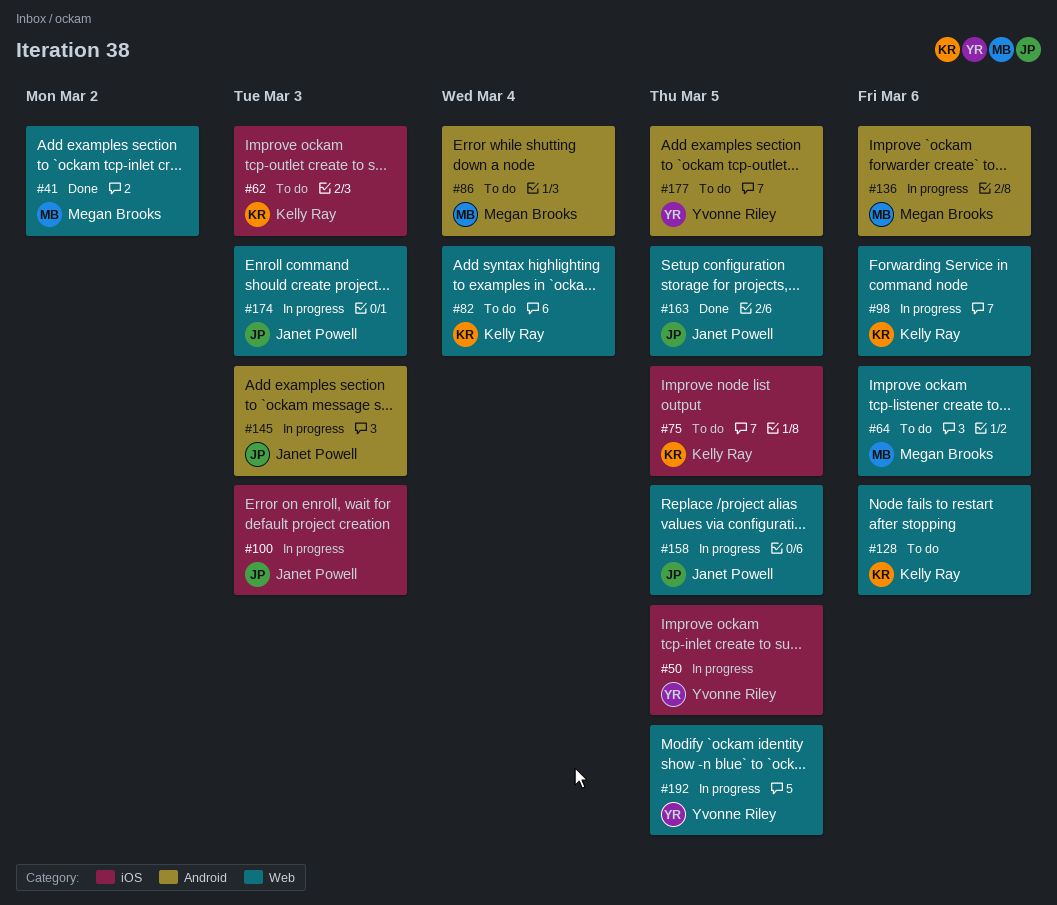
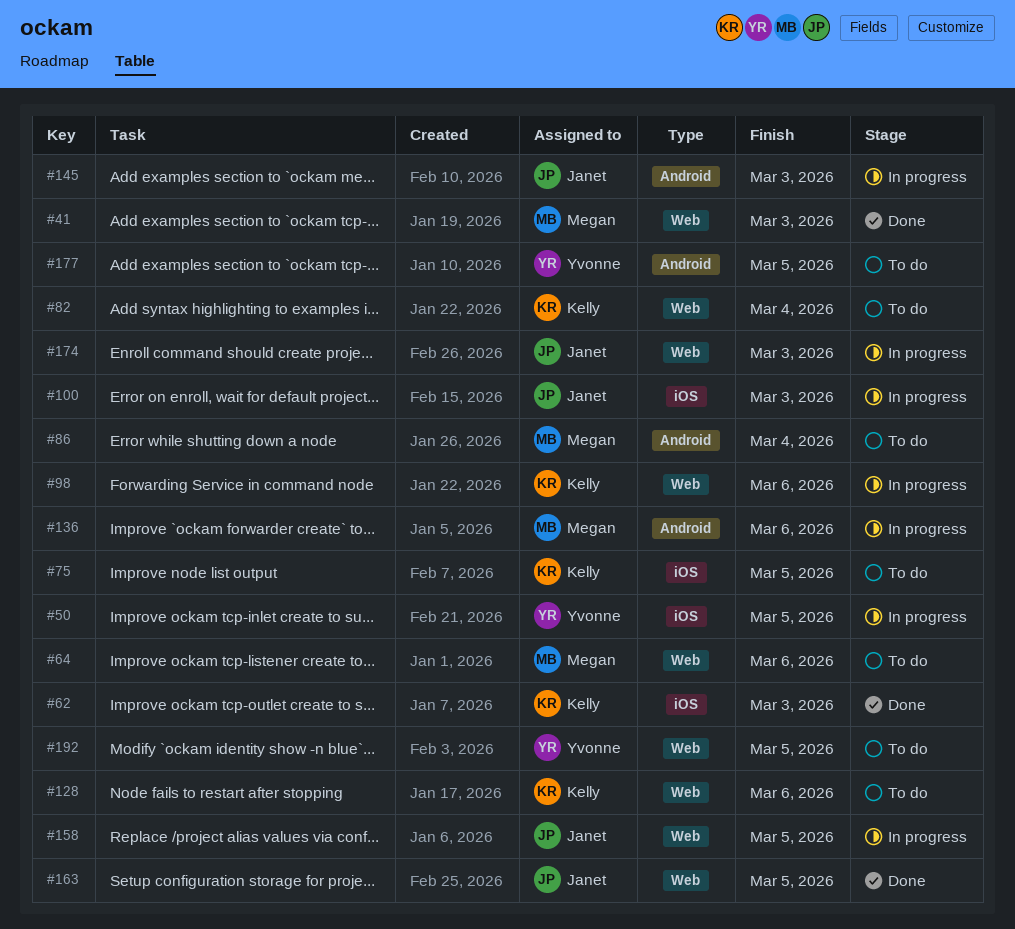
#41, due: Mar 2 -> Mar 3
#62, status: To do -> Done
#192, status: In progress -> To do

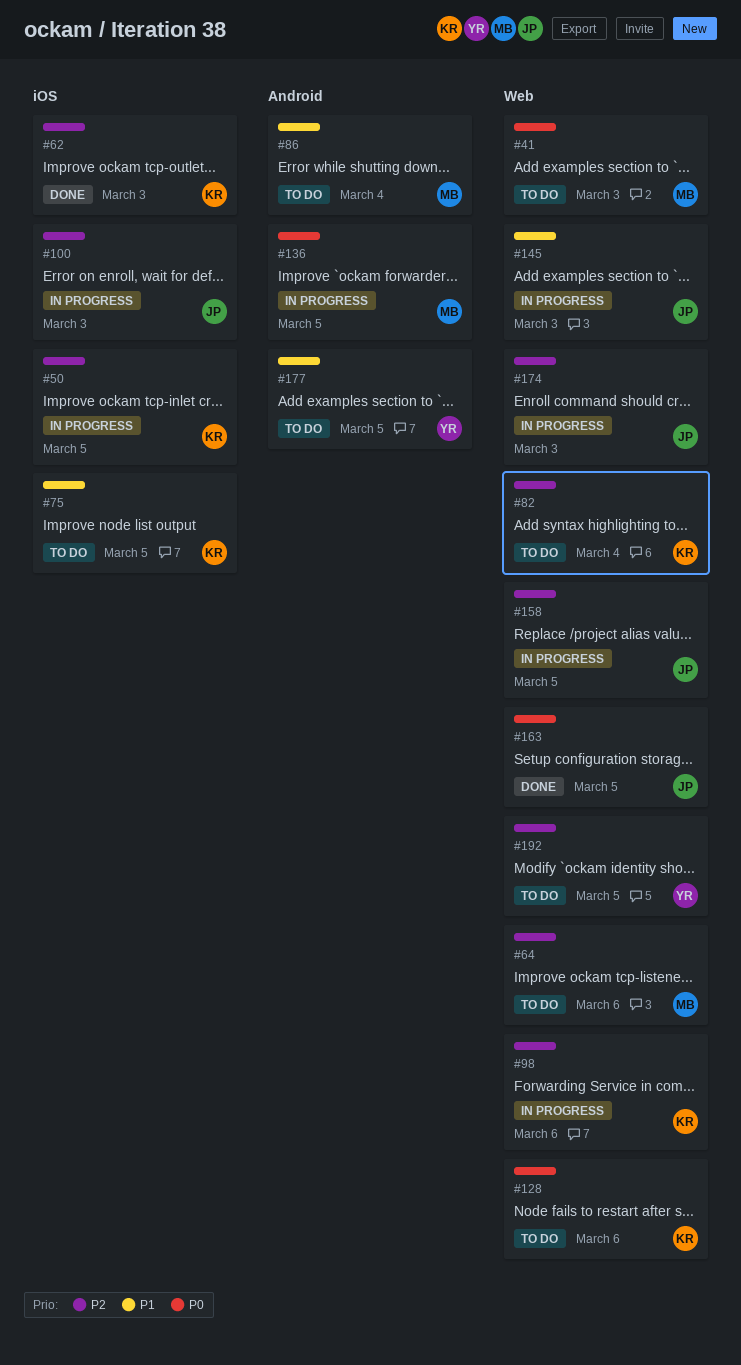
#41, status: Done -> To do
#50, owner: Yvonne -> Kelly
#136, due: Mar 6 -> Mar 5
#145, label: Android -> Web

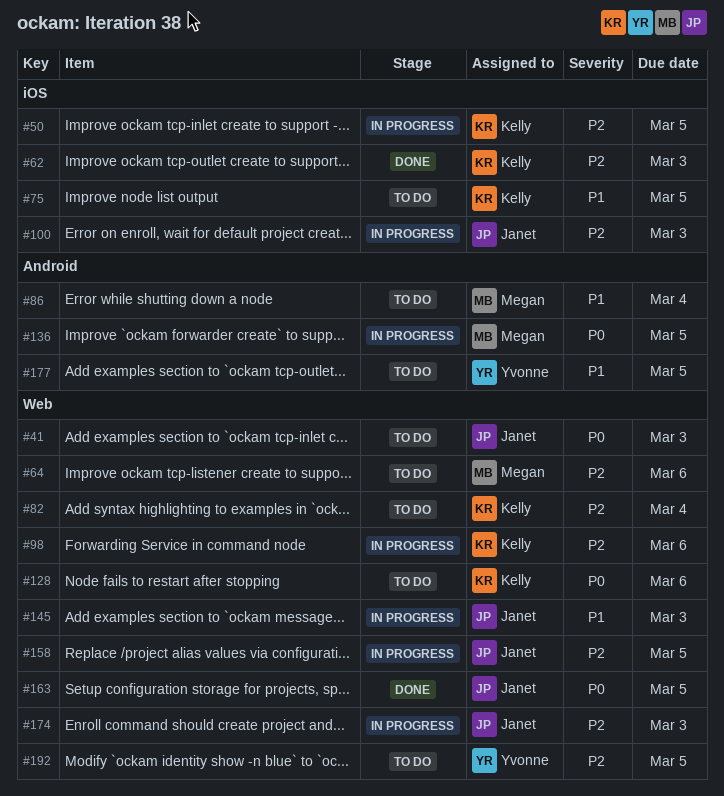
#41, owner: Megan -> Janet

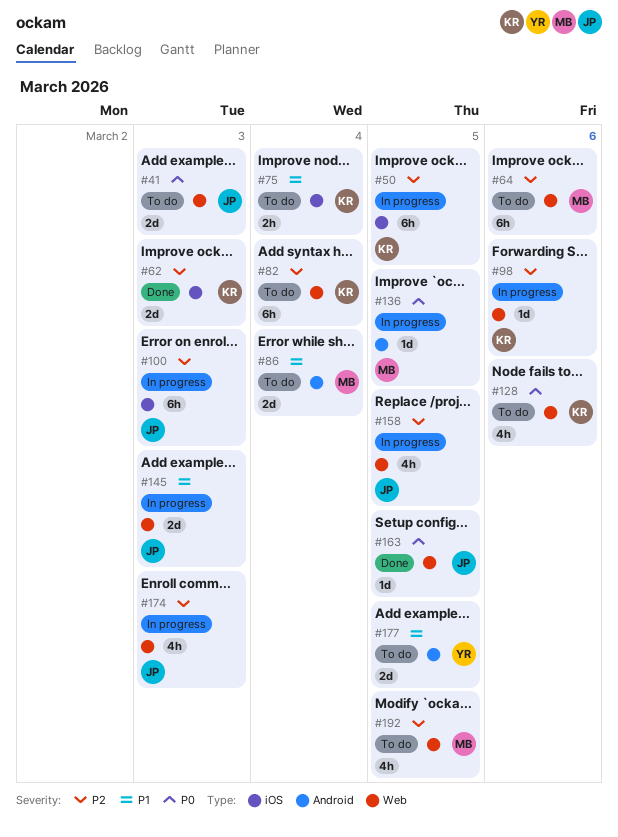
#75, due: Mar 5 -> Mar 4
#192, owner: Yvonne -> Megan

